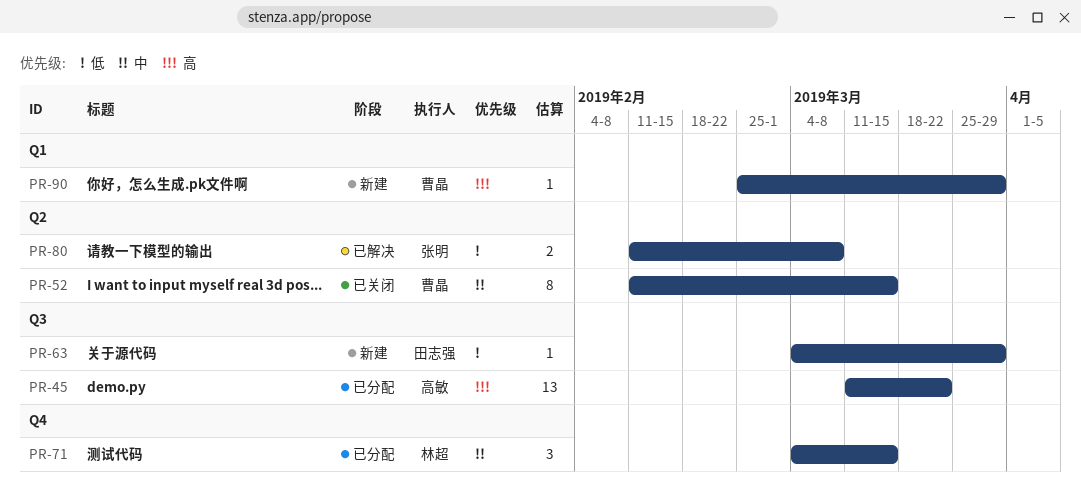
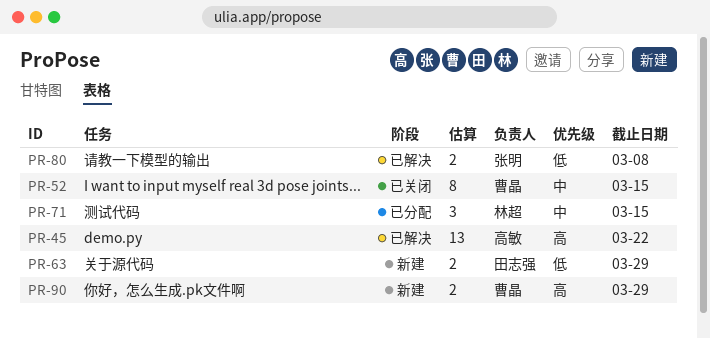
PR-45, status: 已分配 -> 已解决
PR-63, estimate: 1 -> 2
PR-90, estimate: 1 -> 2

